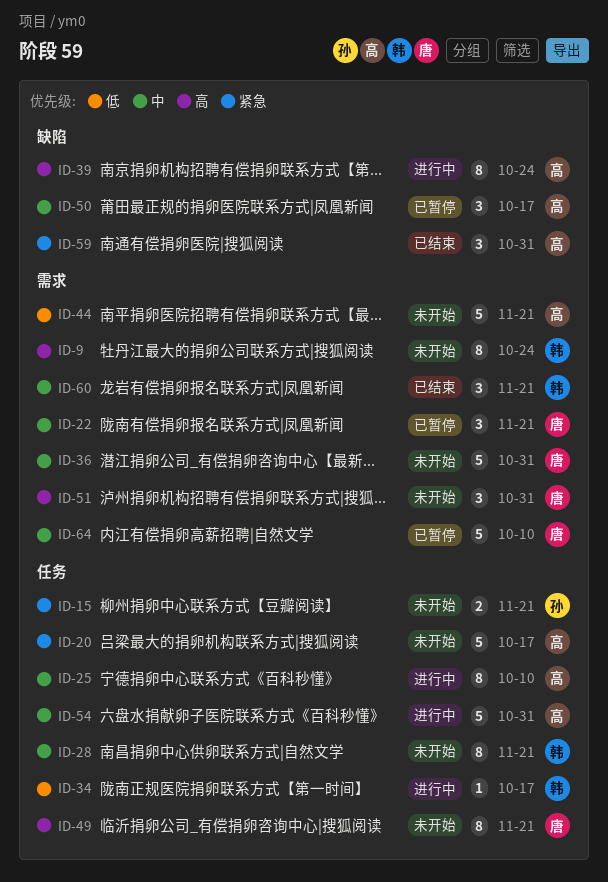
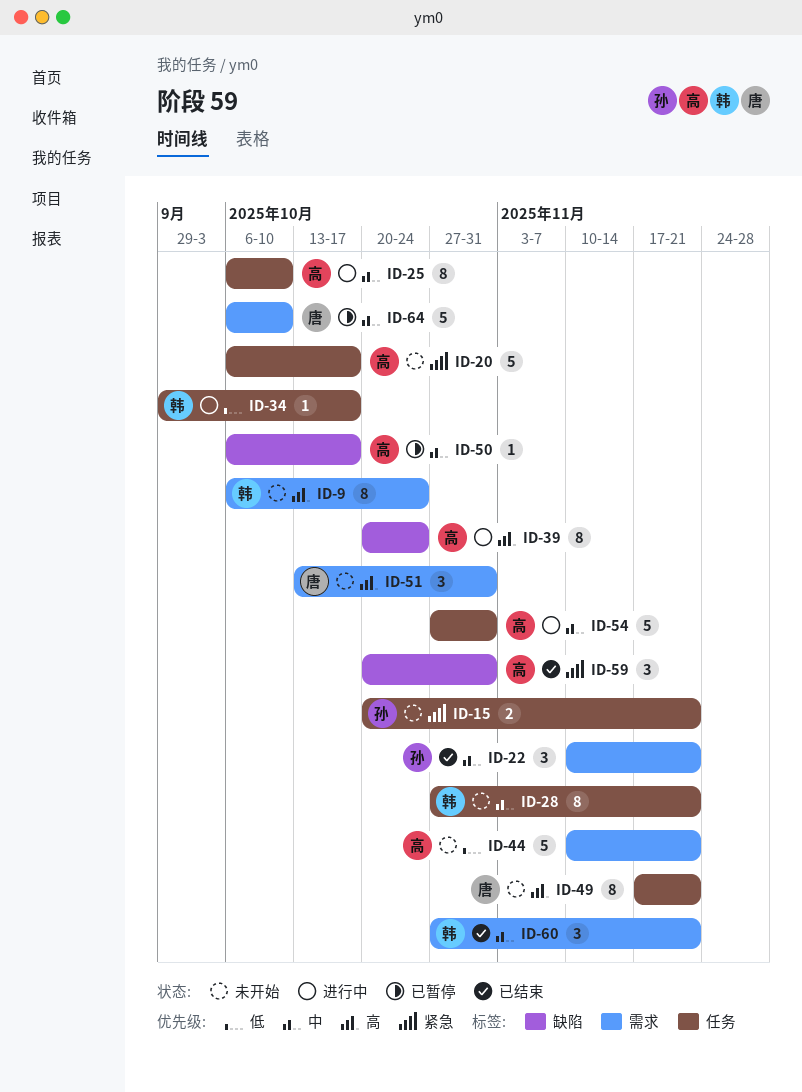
ID-22, status: 已暂停 -> 已结束
ID-22, owner: 唐 -> 孙
ID-36: present -> none
ID-50, estimate: 3 -> 1

